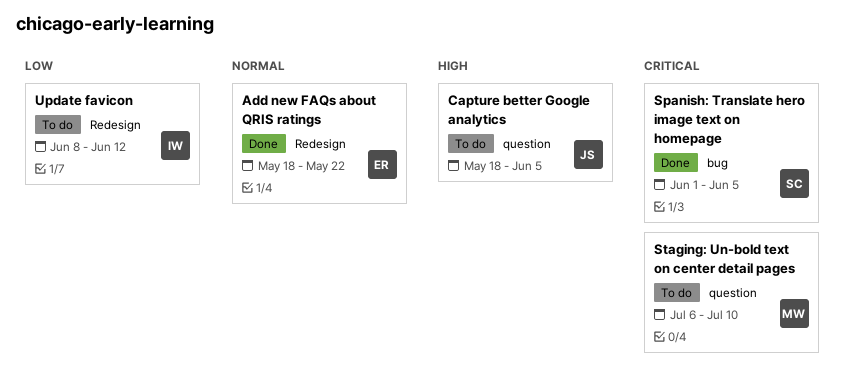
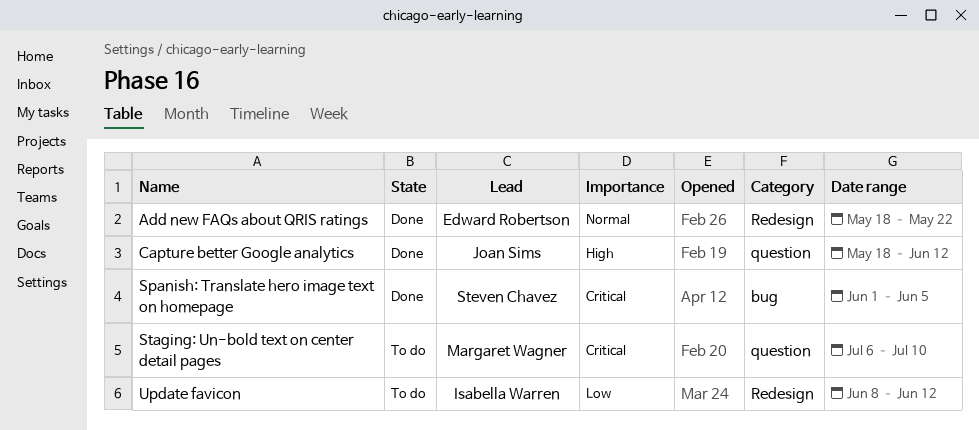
Capture better Google analytics, status: To do -> Done
Capture better Google analytics, due: Jun 5 -> Jun 12

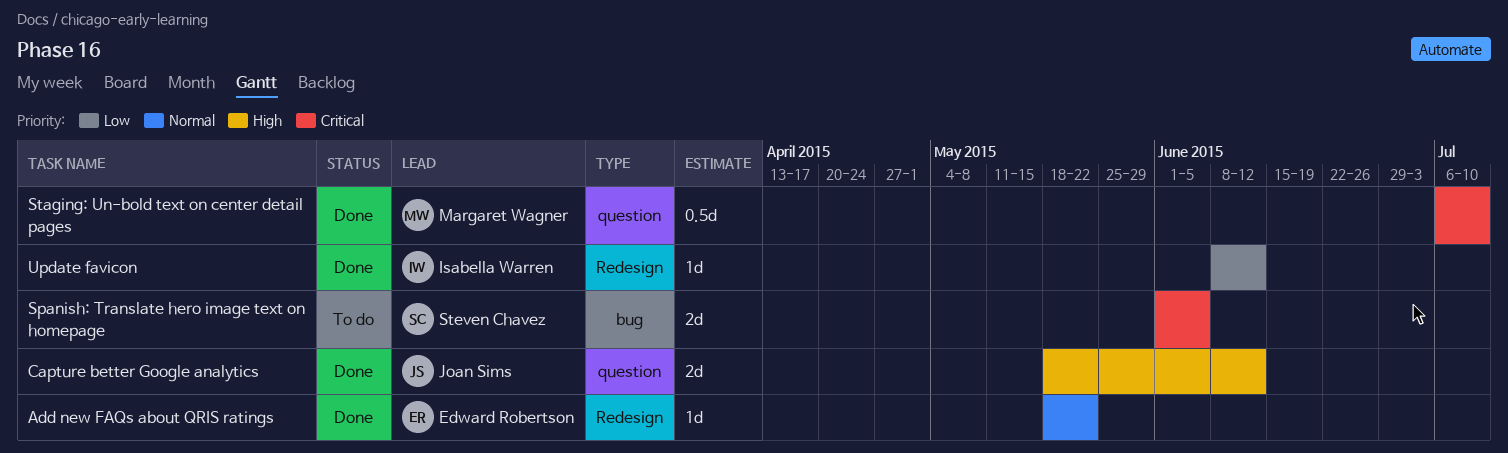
Spanish: Translate hero image text on homepage, status: Done -> To do
Staging: Un-bold text on center detail pages, status: To do -> Done
Update favicon, status: To do -> Done

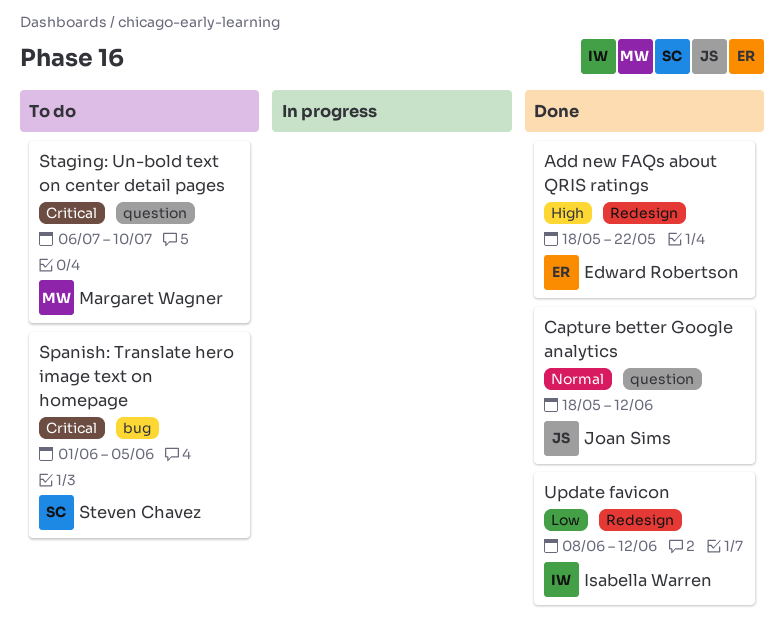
Add new FAQs about QRIS ratings, priority: Normal -> High
Capture better Google analytics, priority: High -> Normal
Staging: Un-bold text on center detail pages, status: Done -> To do

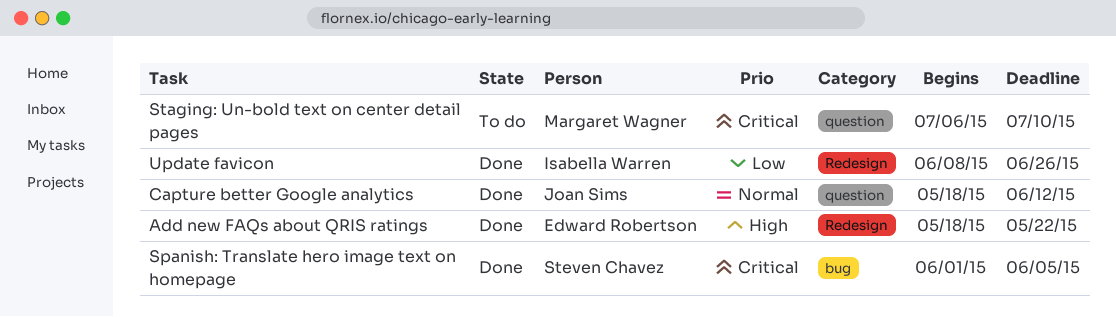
Spanish: Translate hero image text on homepage, status: To do -> Done
Update favicon, due: Jun 12 -> Jun 26

